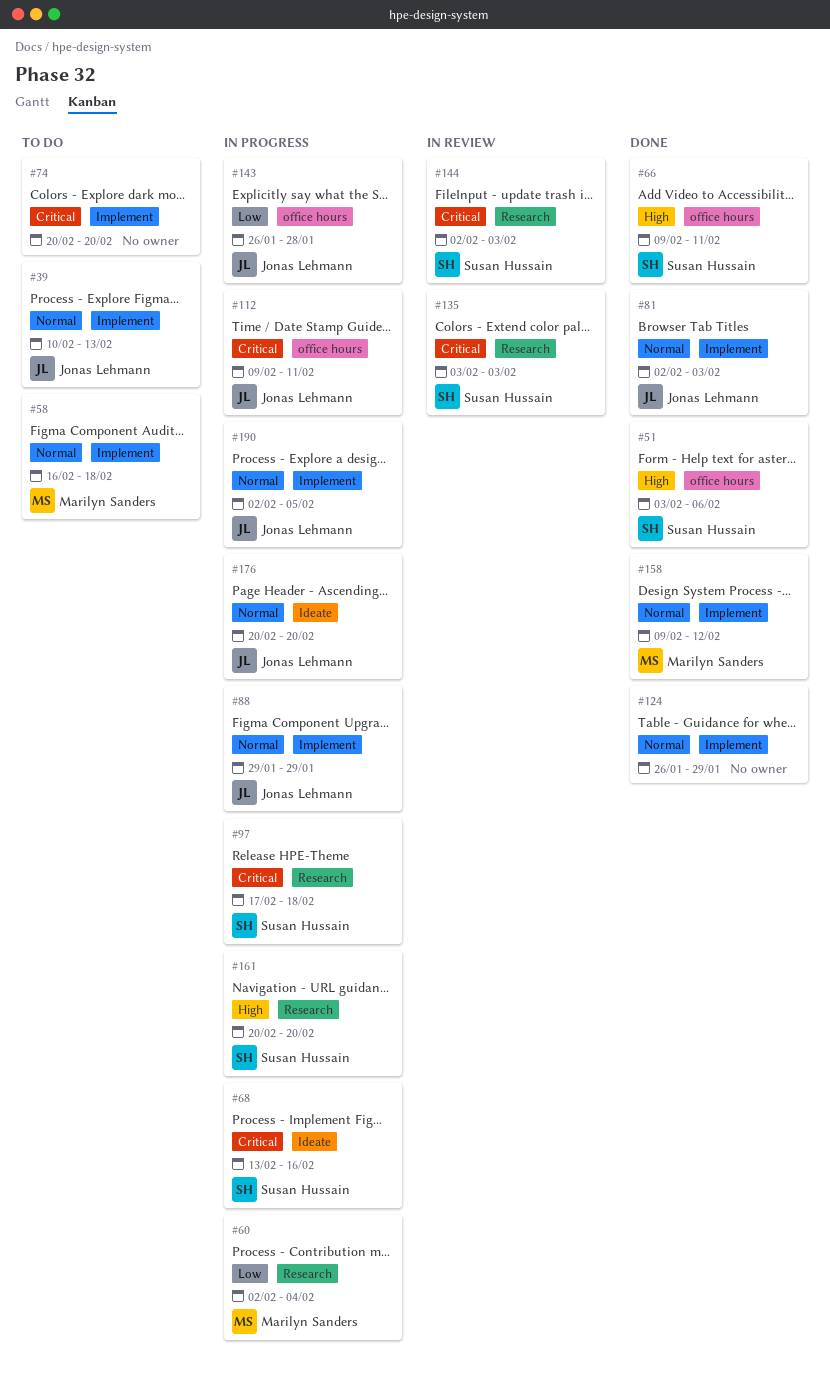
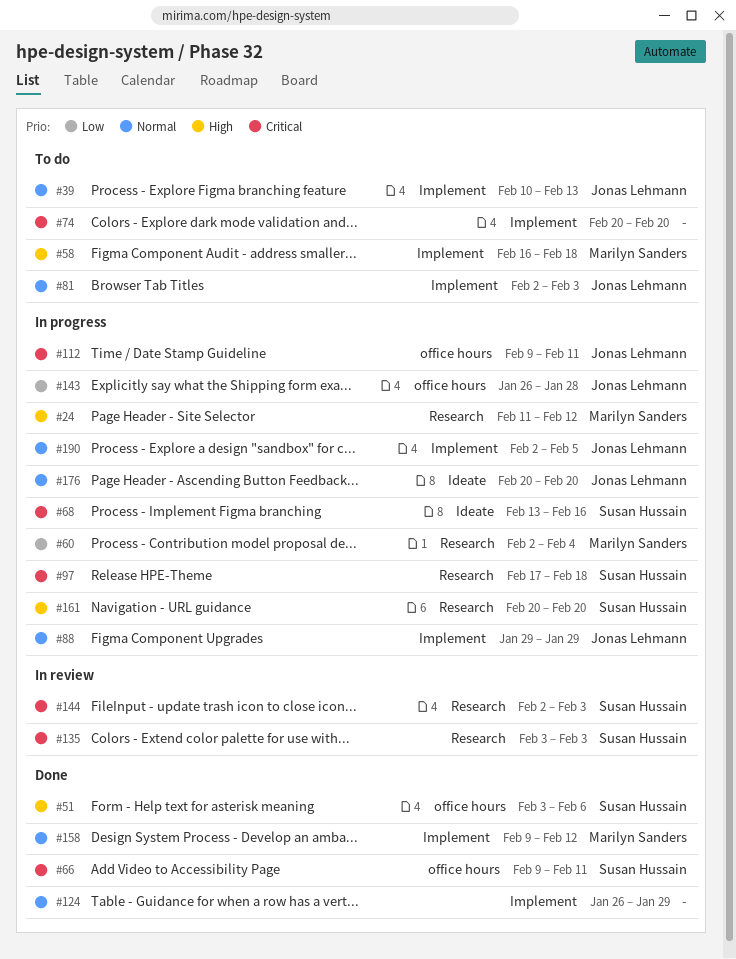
#24: none -> present
#58, priority: Normal -> High
#66, priority: High -> Critical
#81, status: Done -> To do

